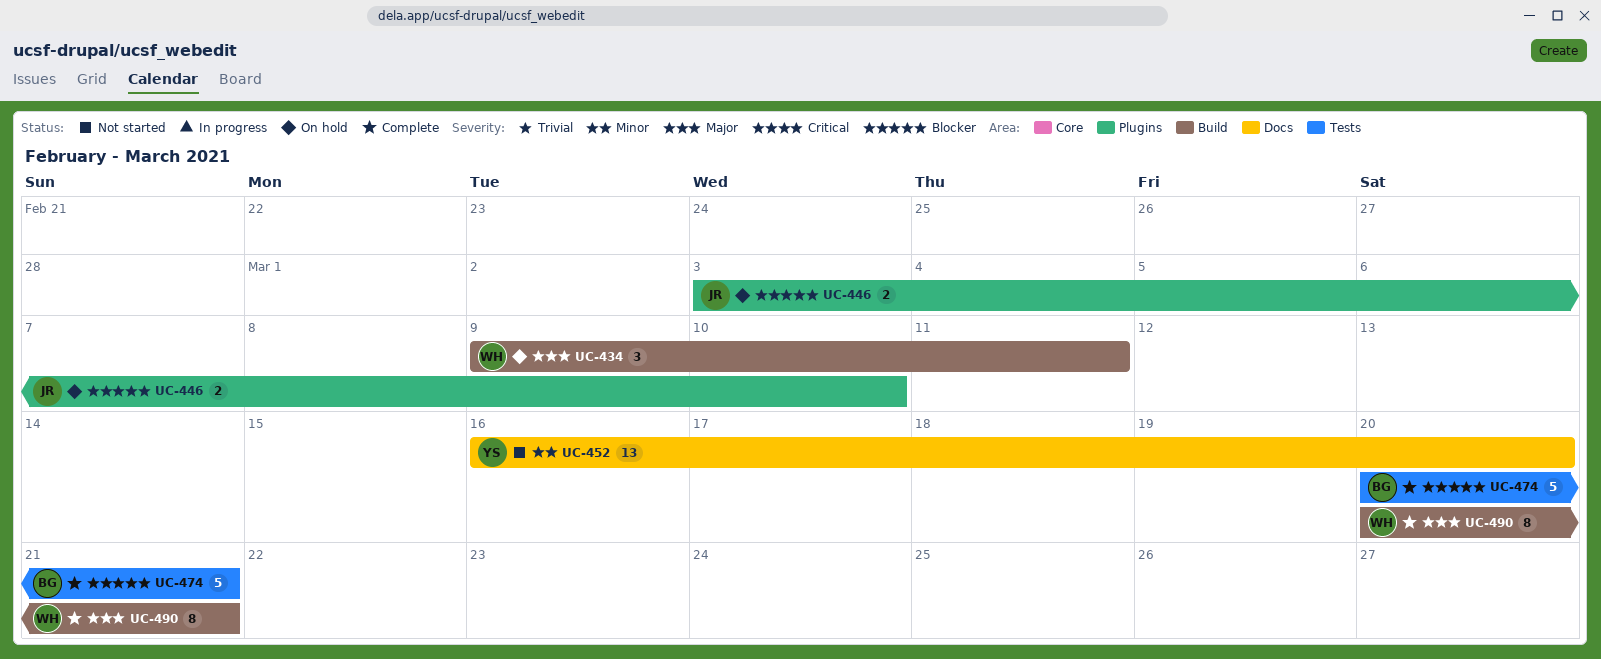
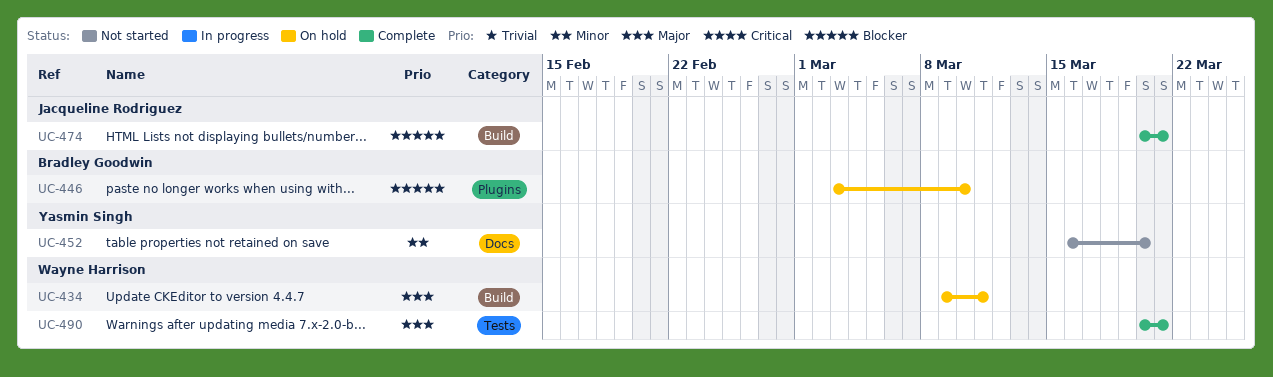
UC-446, owner: Jacqueline Rodriguez -> Bradley Goodwin
UC-474, owner: Bradley Goodwin -> Jacqueline Rodriguez
UC-474, label: Tests -> Build
UC-490, label: Build -> Tests

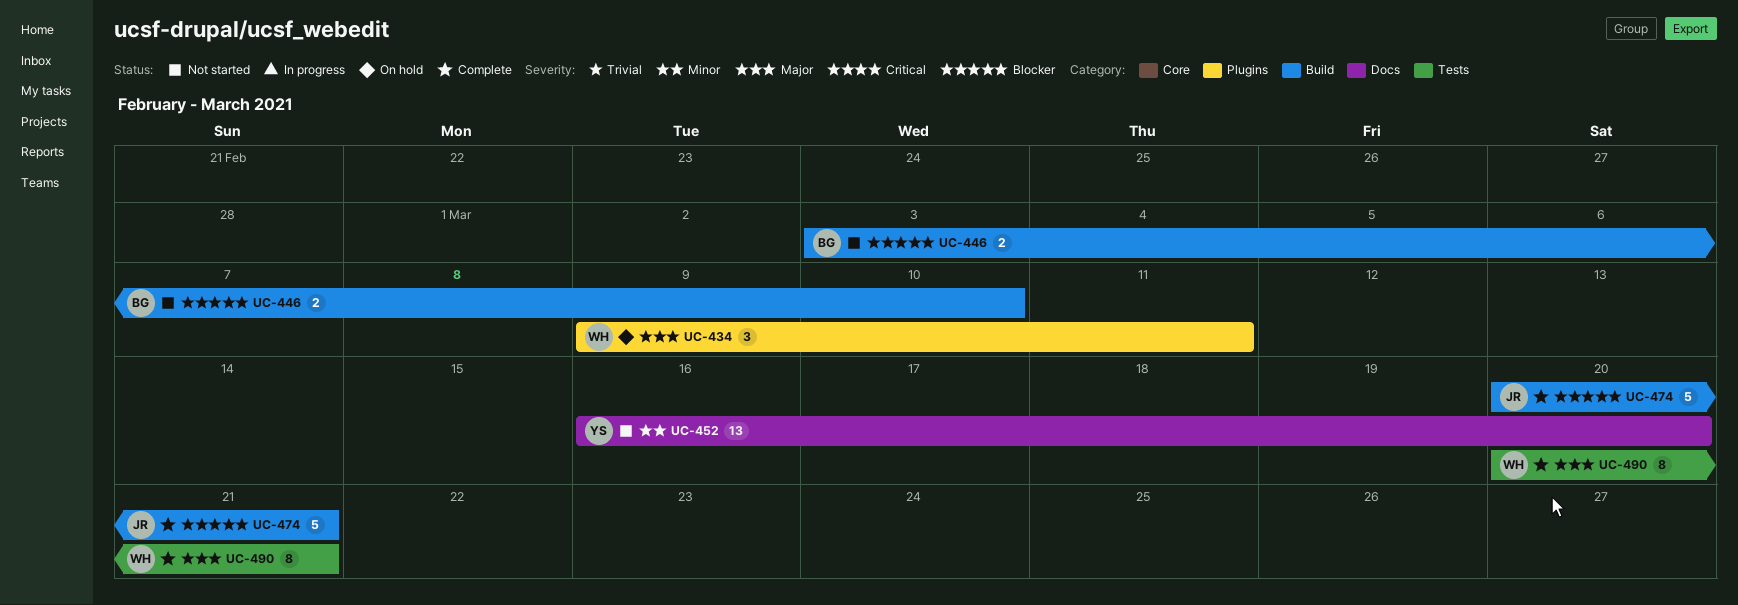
UC-434, label: Build -> Plugins
UC-446, status: On hold -> Not started
UC-446, label: Plugins -> Build

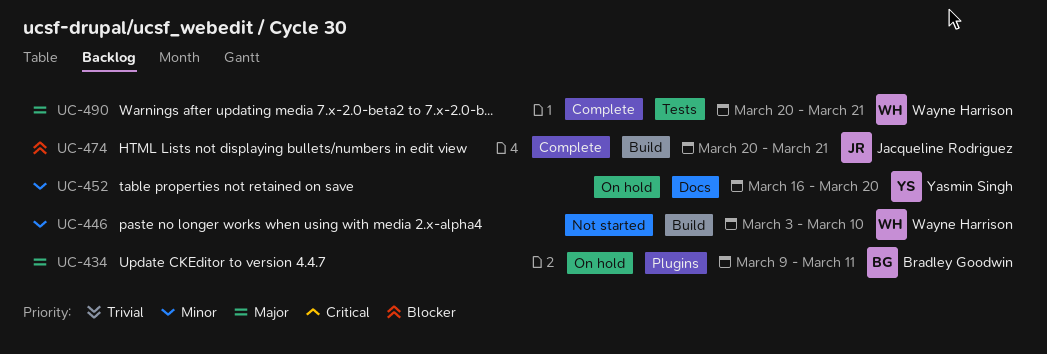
UC-434, owner: Wayne Harrison -> Bradley Goodwin
UC-446, owner: Bradley Goodwin -> Wayne Harrison
UC-446, priority: Blocker -> Minor
UC-452, status: Not started -> On hold

